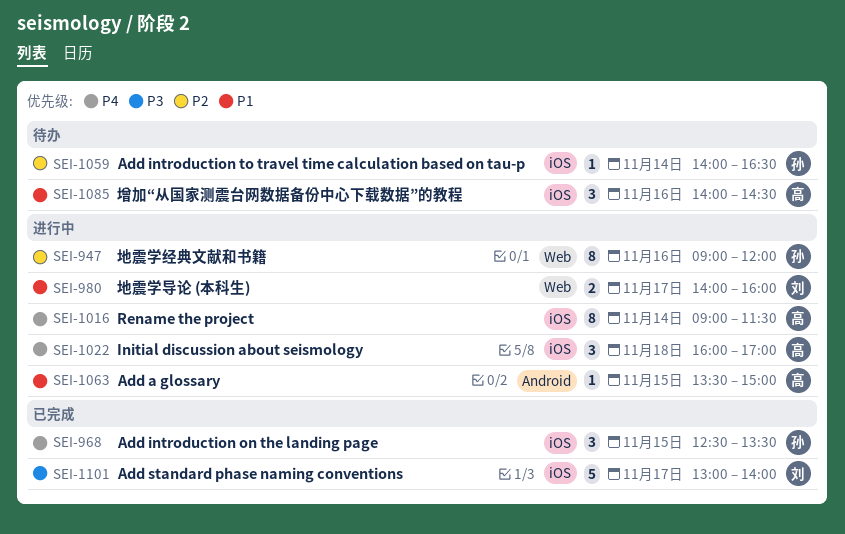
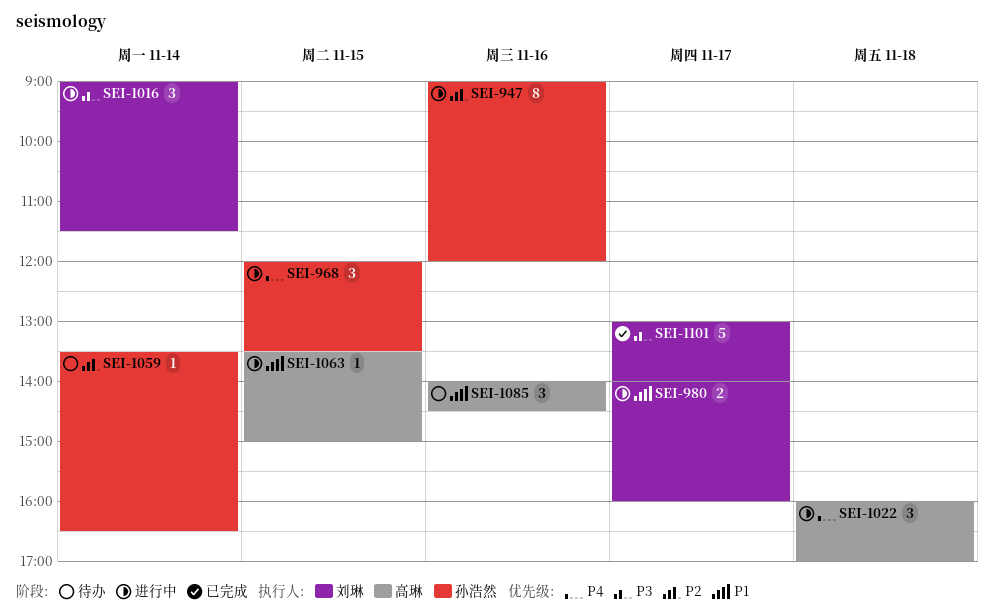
SEI-968, status: 已完成 -> 进行中
SEI-968, begins: 12:30 -> 12:00
SEI-1016, owner: 高琳 -> 刘琳
SEI-1016, priority: P4 -> P3
SEI-1016, estimate: 8 -> 3
SEI-1059, begins: 14:00 -> 13:30

